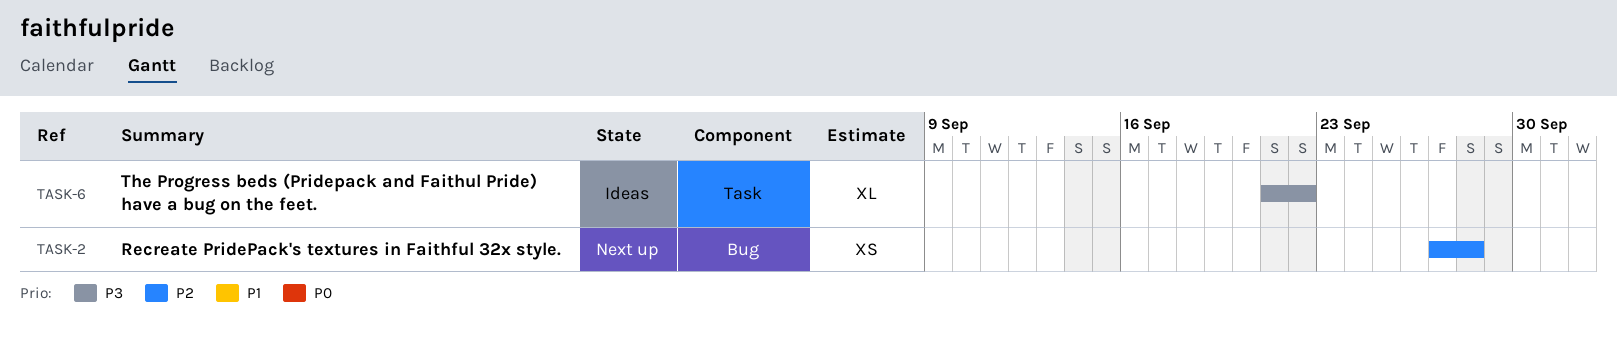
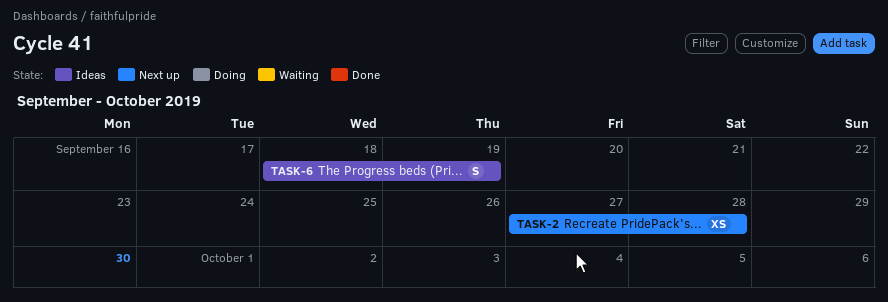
TASK-6, estimate: XL -> S
TASK-6, start: Sep 21 -> Sep 18
TASK-6, due: Sep 22 -> Sep 19

